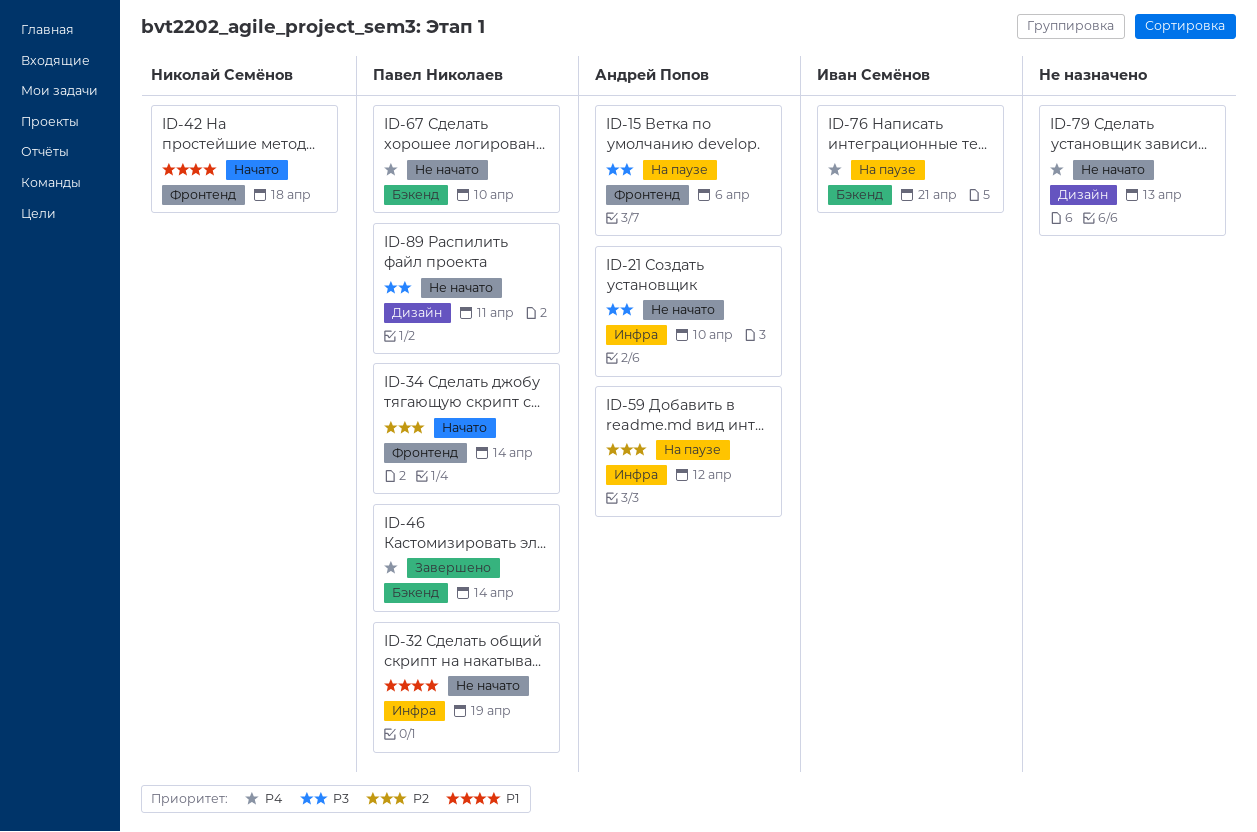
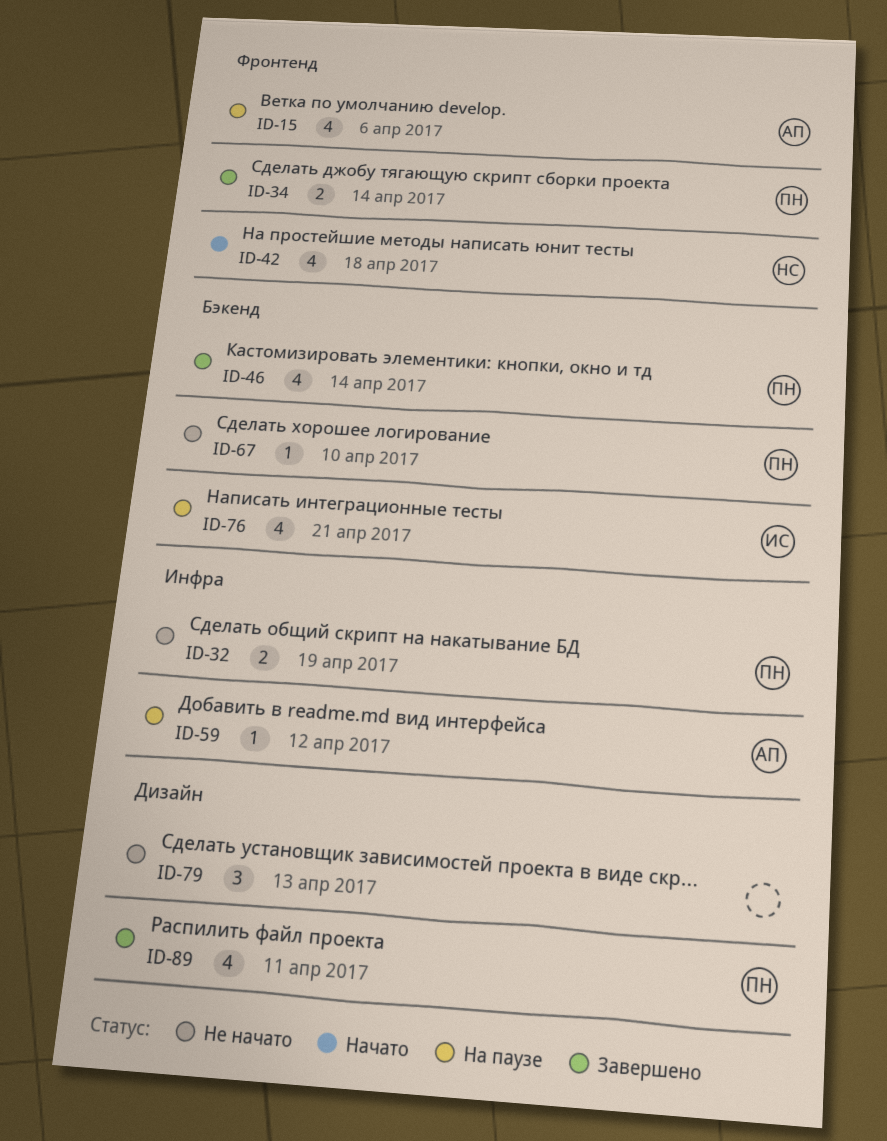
ID-21: present -> none
ID-34, status: Начато -> Завершено
ID-89, status: Не начато -> Завершено

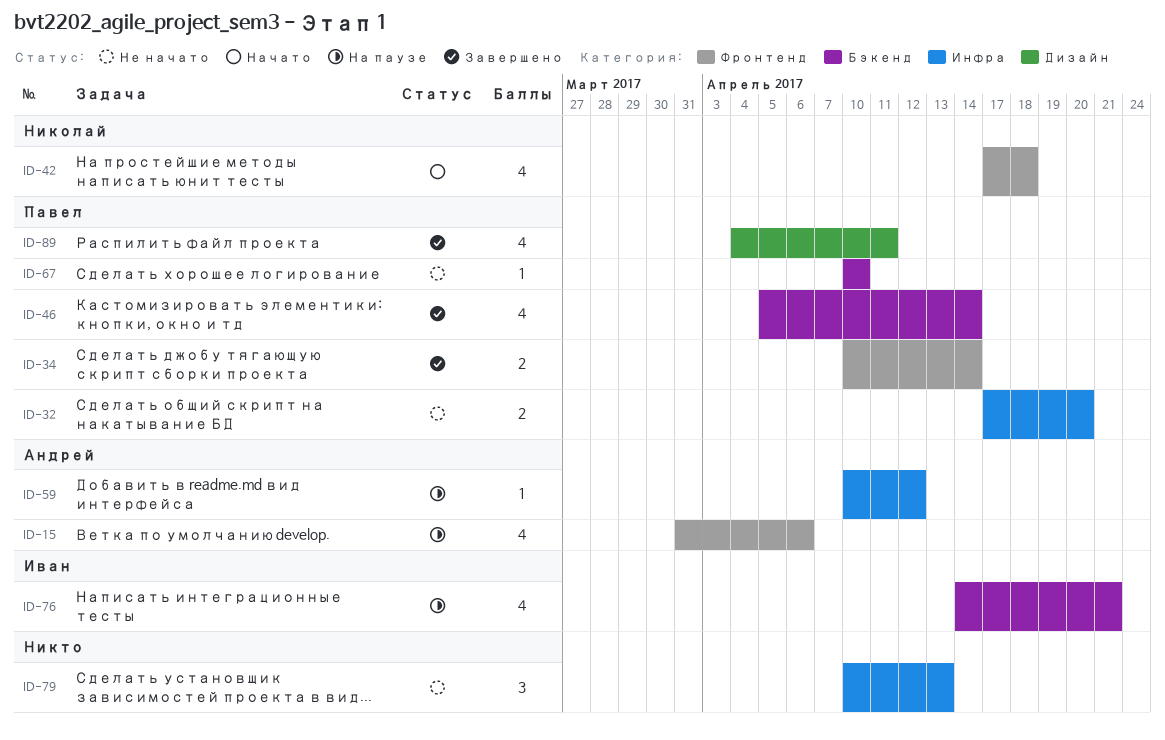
ID-32, due: Apr 19 -> Apr 20
ID-79, label: Дизайн -> Инфра

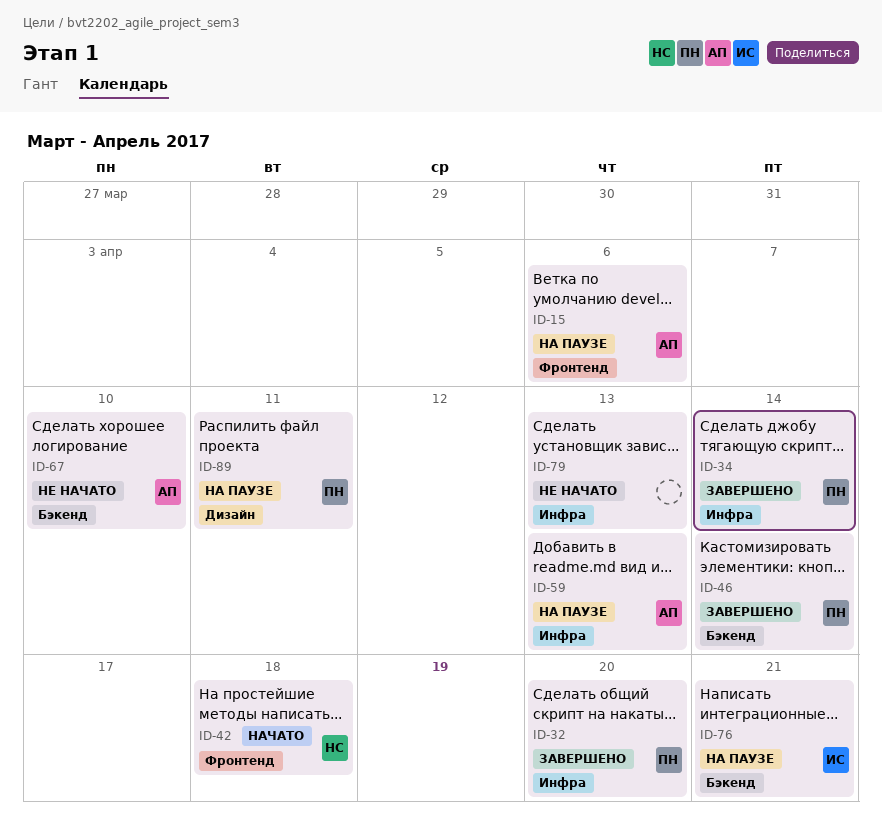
ID-32, status: Не начато -> Завершено
ID-34, label: Фронтенд -> Инфра
ID-59, due: Apr 12 -> Apr 13
ID-67, owner: Павел -> Андрей
ID-89, status: Завершено -> На паузе

